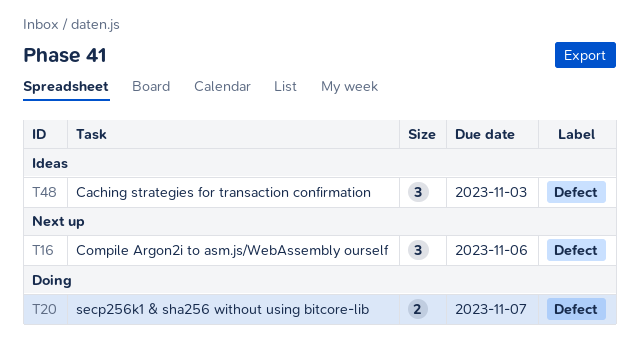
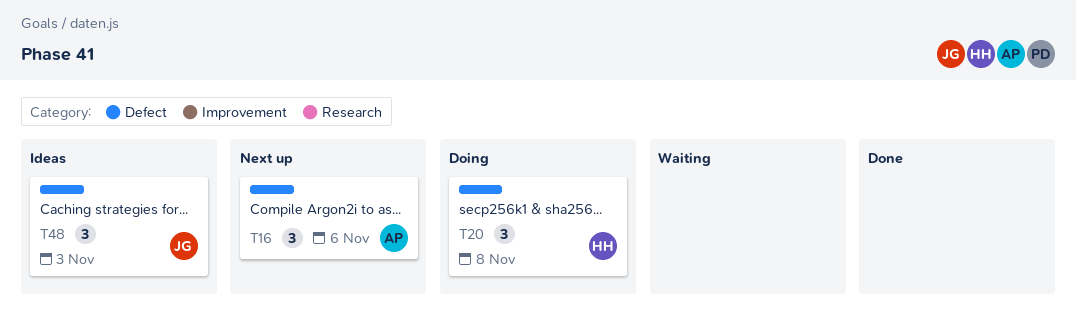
T20, estimate: 2 -> 3
T20, due: Nov 7 -> Nov 8

